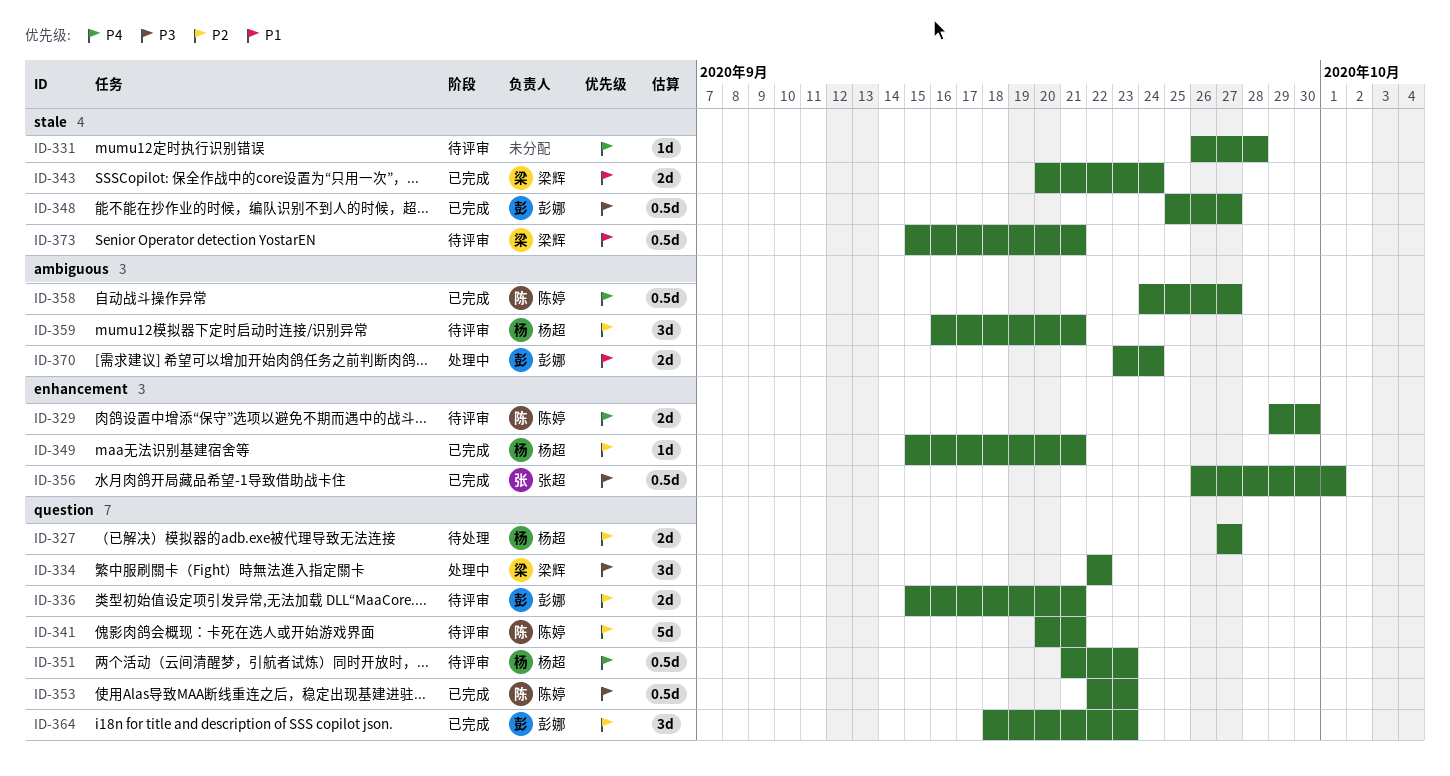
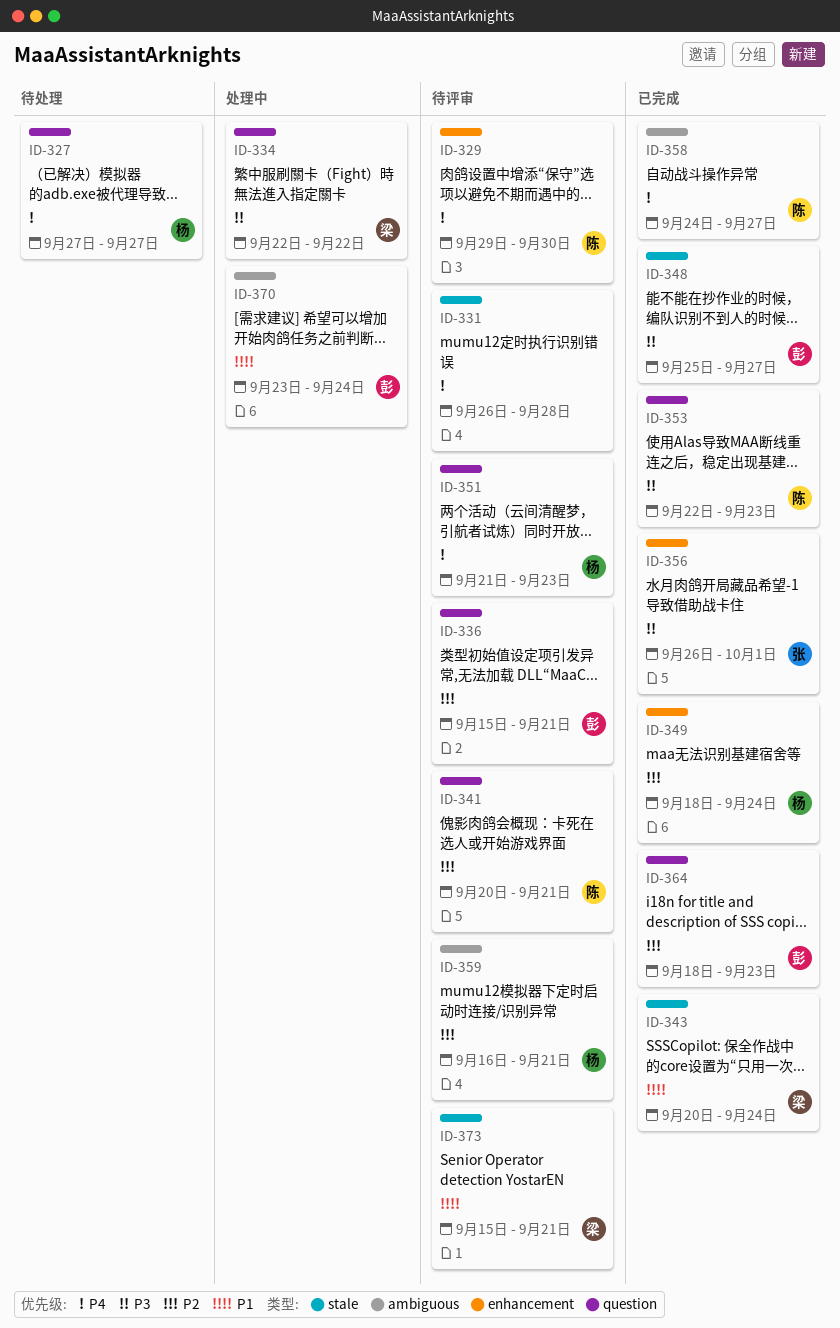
ID-327, priority: P2 -> P4
ID-349, start: Sep 15 -> Sep 18
ID-349, due: Sep 21 -> Sep 24

